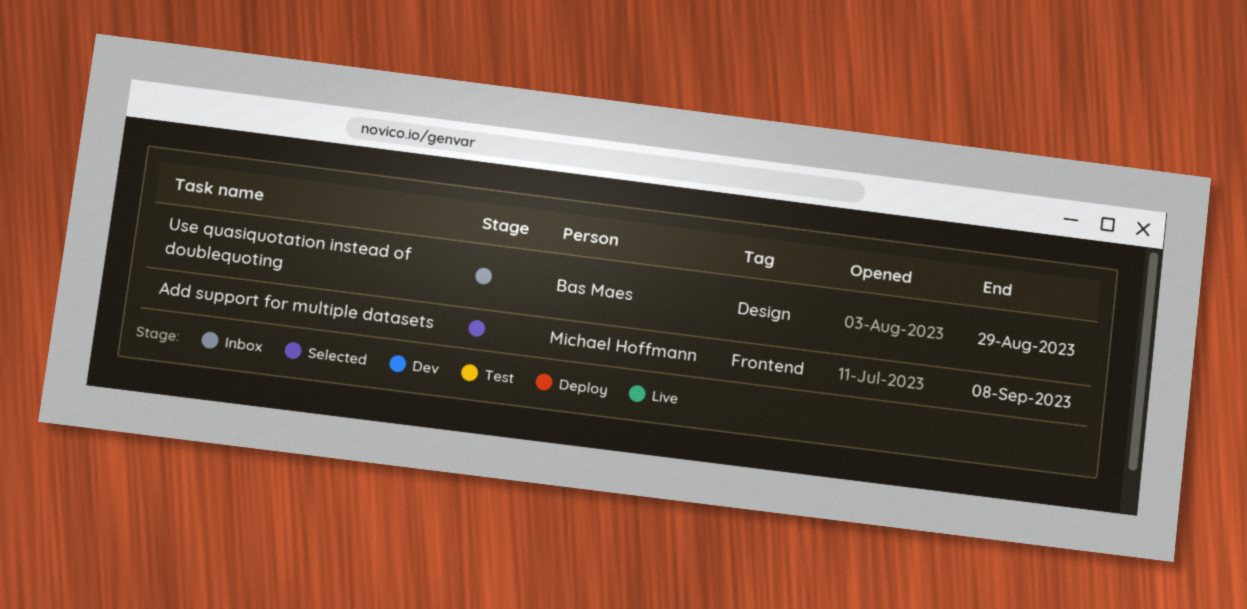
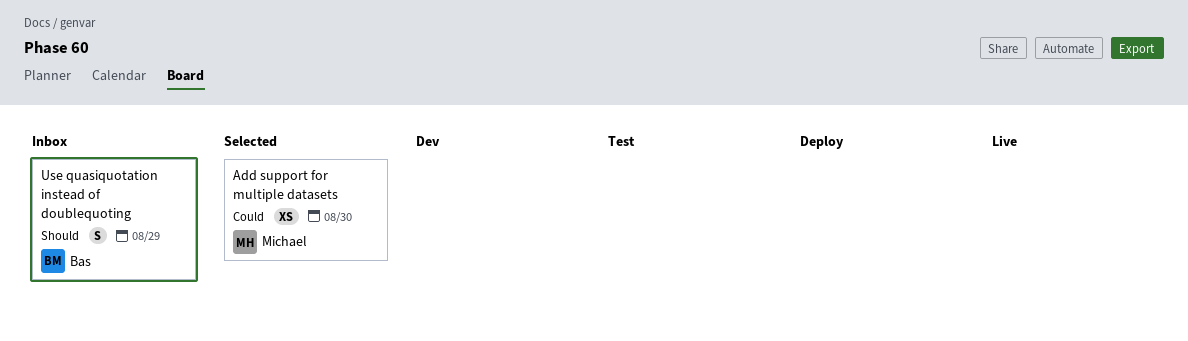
Add support for multiple datasets, due: Sep 8 -> Aug 30

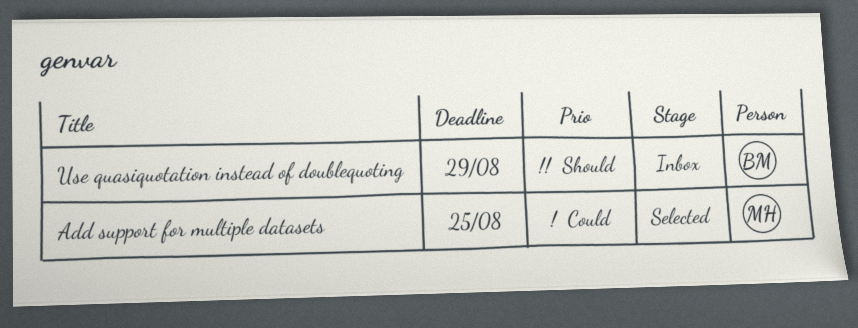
Add support for multiple datasets, due: Aug 30 -> Aug 25

